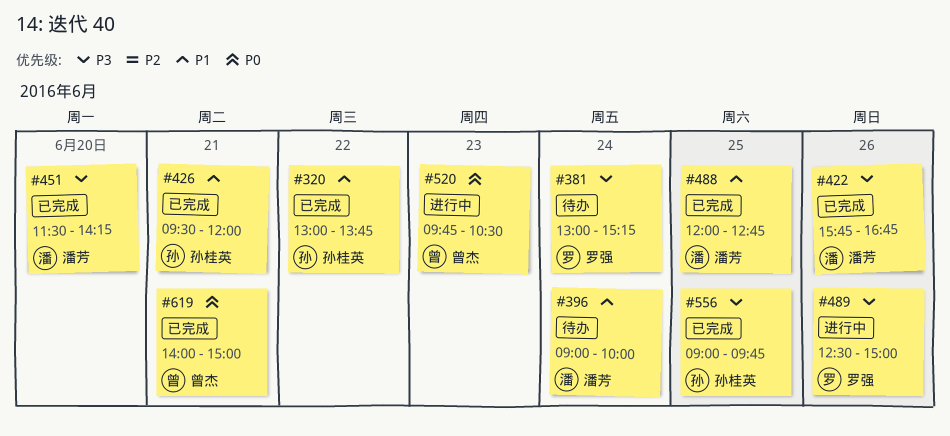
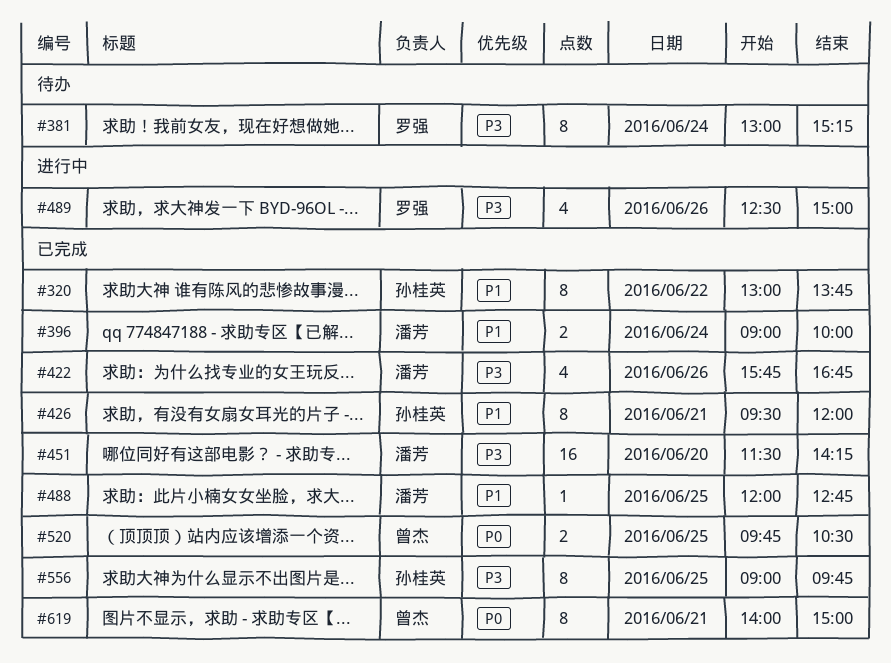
#396, status: 待办 -> 已完成
#520, status: 进行中 -> 已完成
#520, day: Jun 23 -> Jun 25

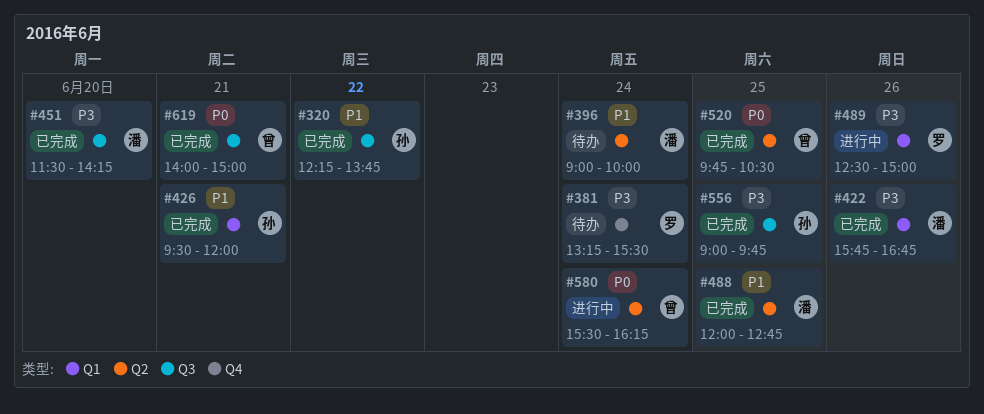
#320, begins: 13:00 -> 12:15
#381, begins: 13:00 -> 13:15
#381, ends: 15:15 -> 15:30
#396, status: 已完成 -> 待办
#580: none -> present

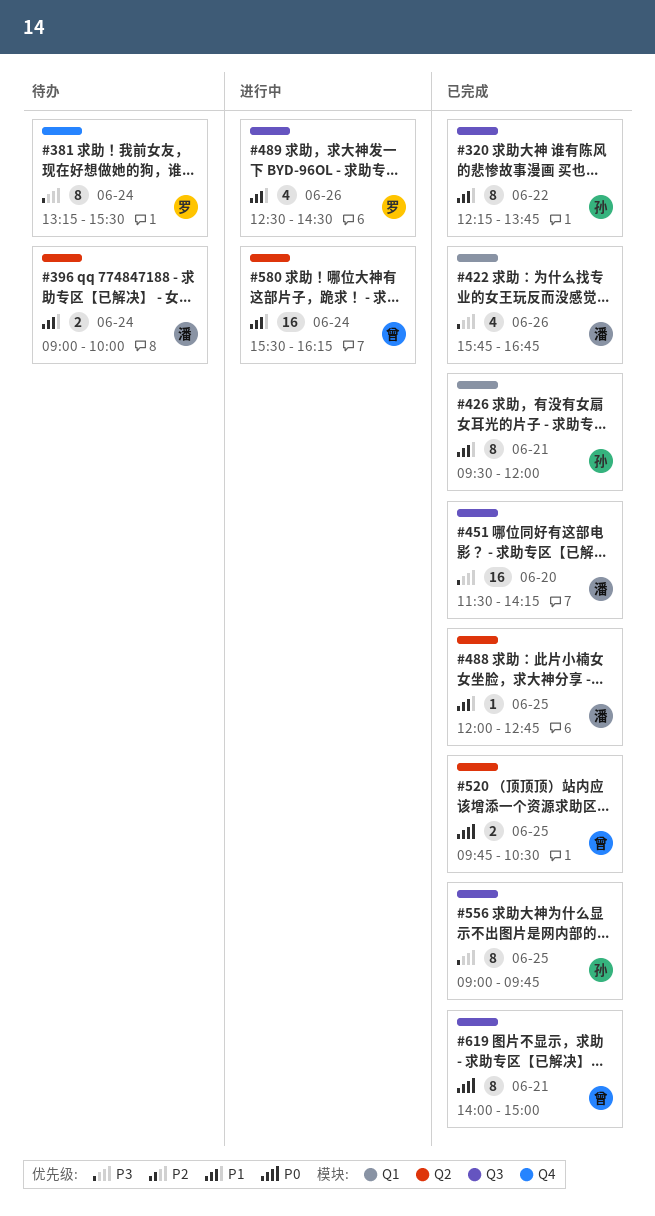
#489, priority: P3 -> P1
#489, label: Q1 -> Q3
#489, ends: 15:00 -> 14:30
#580, priority: P0 -> P1

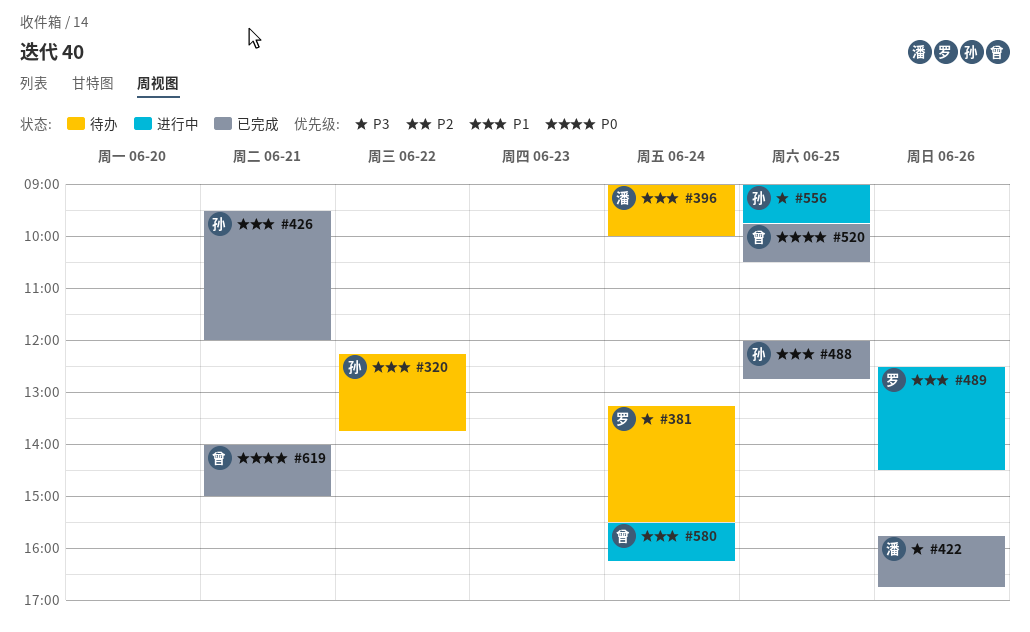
#320, status: 已完成 -> 待办
#451: present -> none
#488, owner: 潘 -> 孙
#556, status: 已完成 -> 进行中

